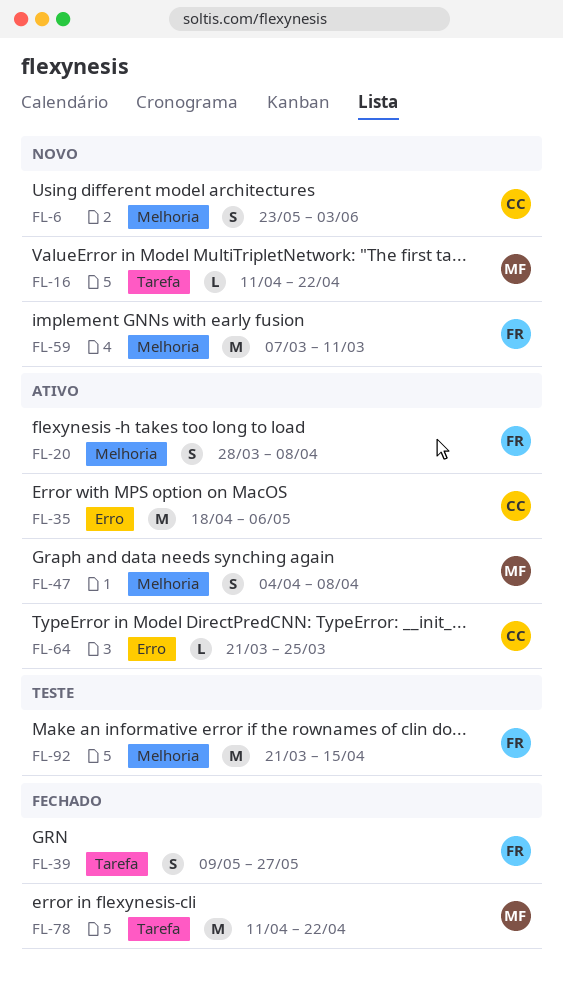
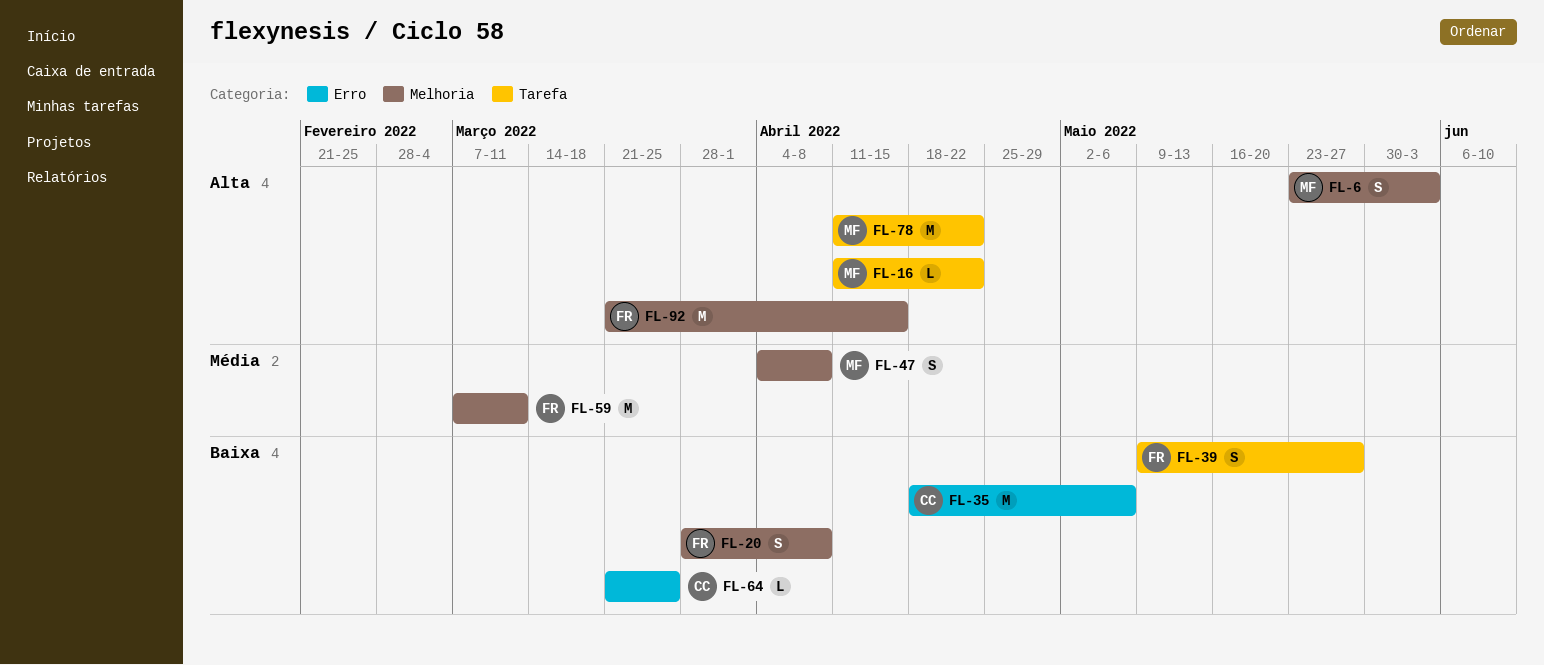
FL-6, owner: CC -> MF

